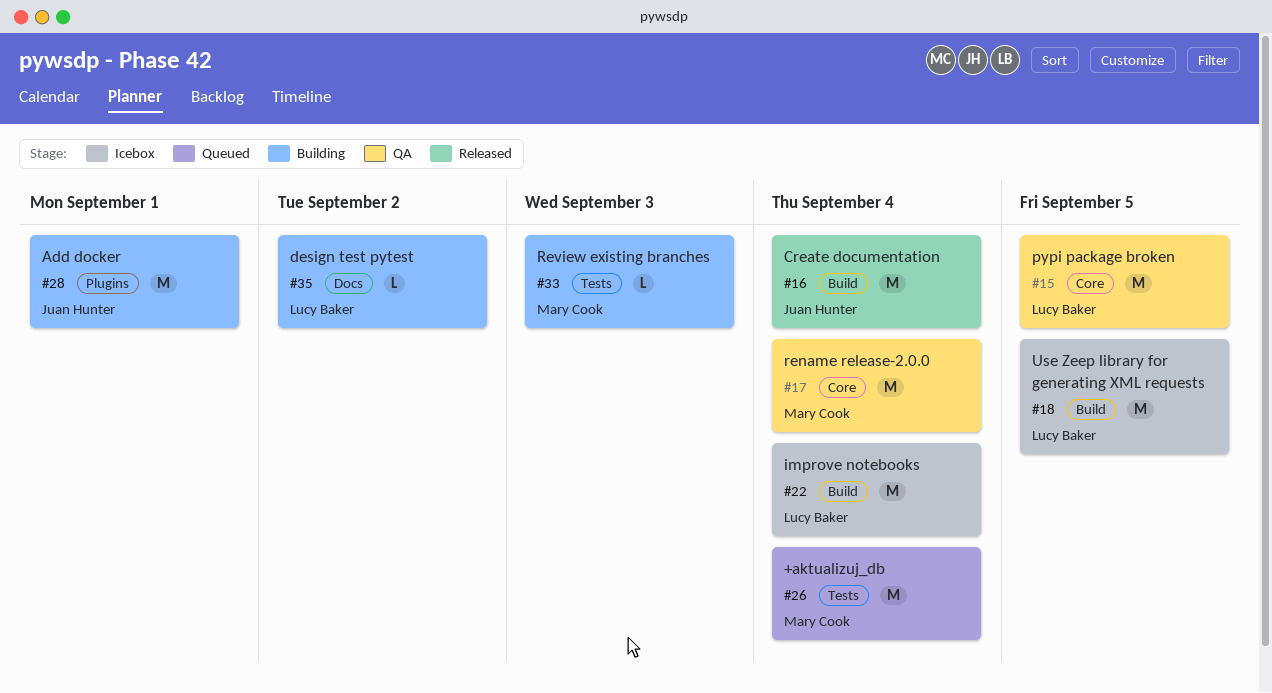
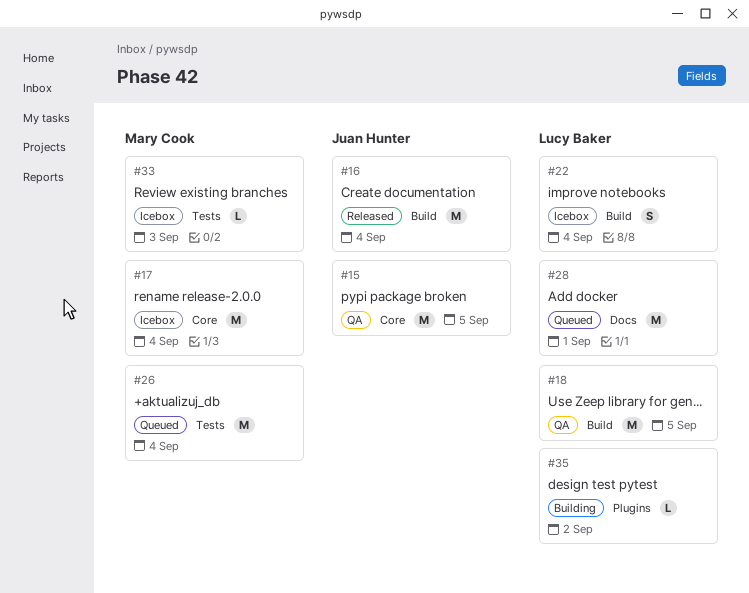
#15, owner: Lucy Baker -> Juan Hunter
#17, status: QA -> Icebox
#18, status: Icebox -> QA
#22, estimate: M -> S
#28, status: Building -> Queued
#28, owner: Juan Hunter -> Lucy Baker
#28, label: Plugins -> Docs
#33, status: Building -> Icebox
#35, label: Docs -> Plugins

